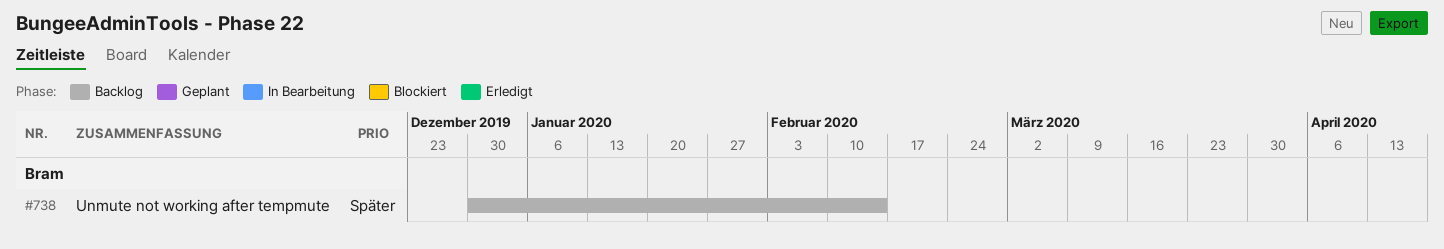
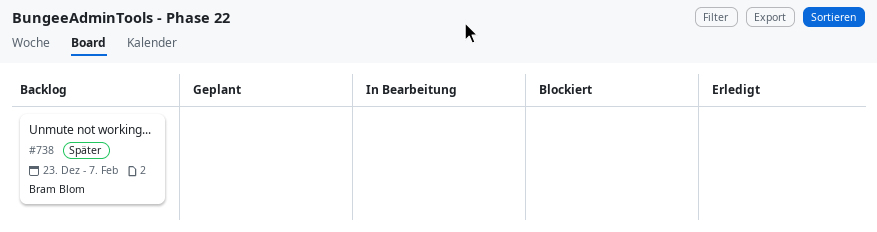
#738, start: Dec 30 -> Dec 23
#738, due: Feb 14 -> Feb 7

